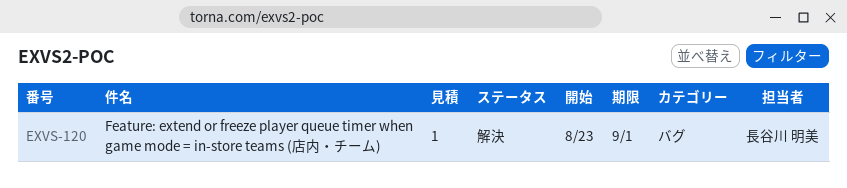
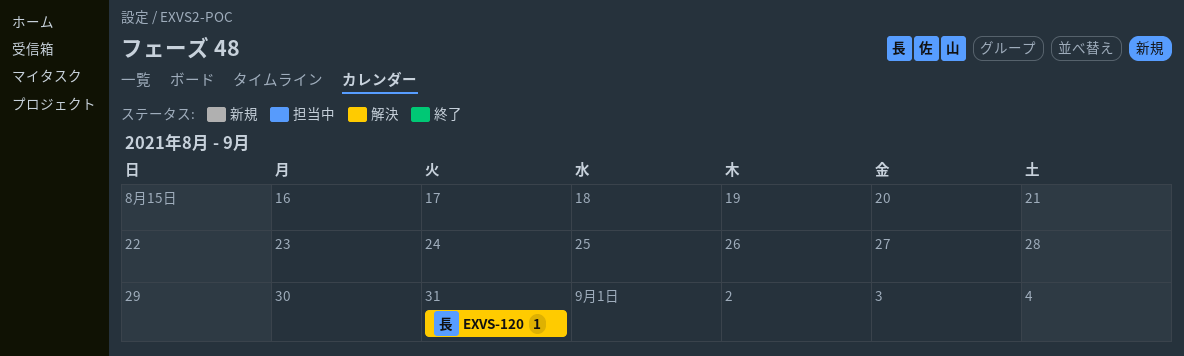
EXVS-120, start: Aug 23 -> Aug 31
EXVS-120, due: Sep 1 -> Aug 31

